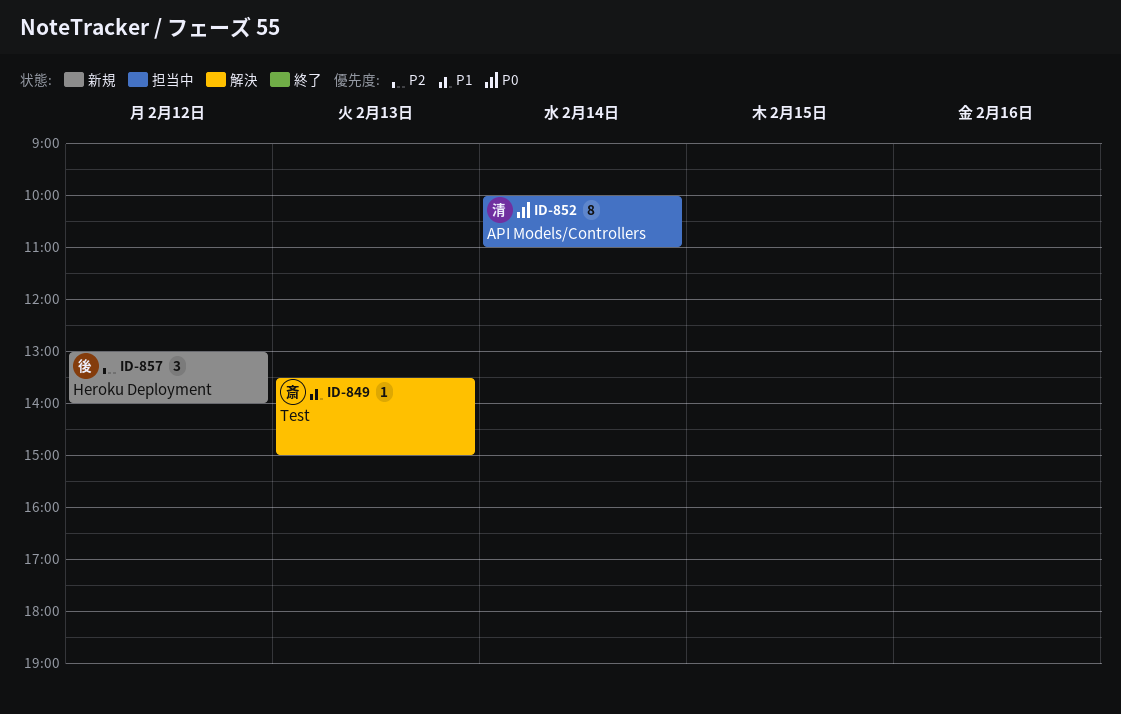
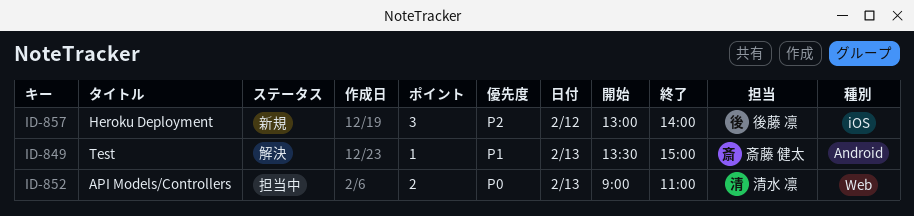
ID-852, estimate: 8 -> 2
ID-852, day: Feb 14 -> Feb 13
ID-852, begins: 10:00 -> 09:00

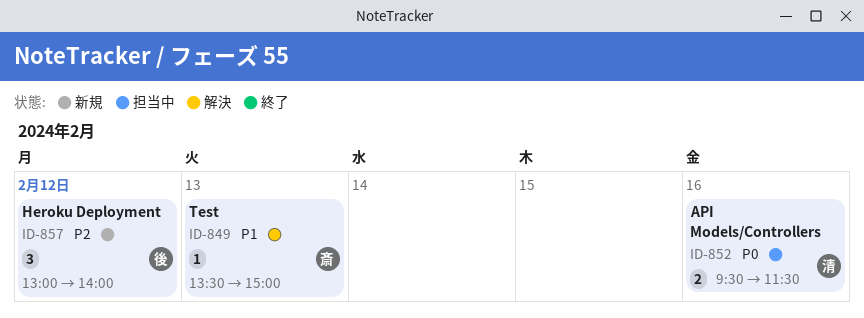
ID-852, day: Feb 13 -> Feb 16
ID-852, begins: 09:00 -> 09:30
ID-852, ends: 11:00 -> 11:30

